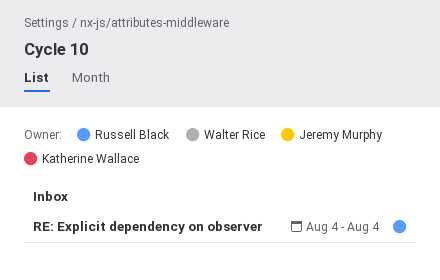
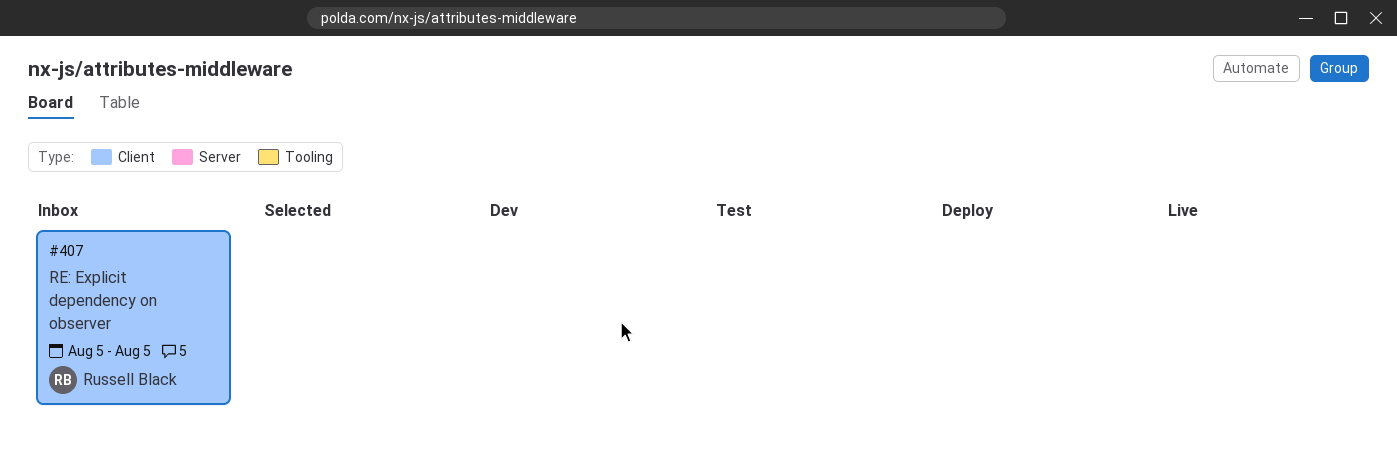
RE: Explicit dependency on observer, start: Aug 4 -> Aug 5
RE: Explicit dependency on observer, due: Aug 4 -> Aug 5

